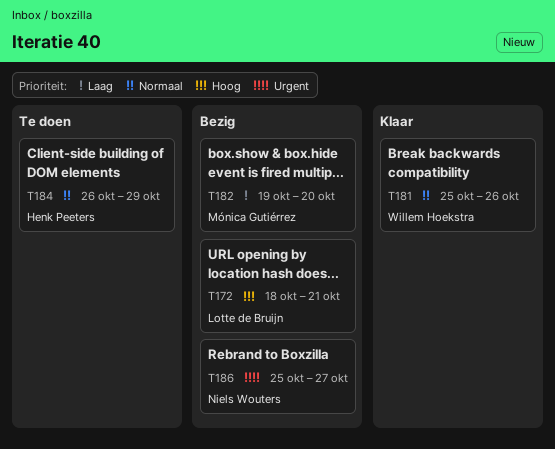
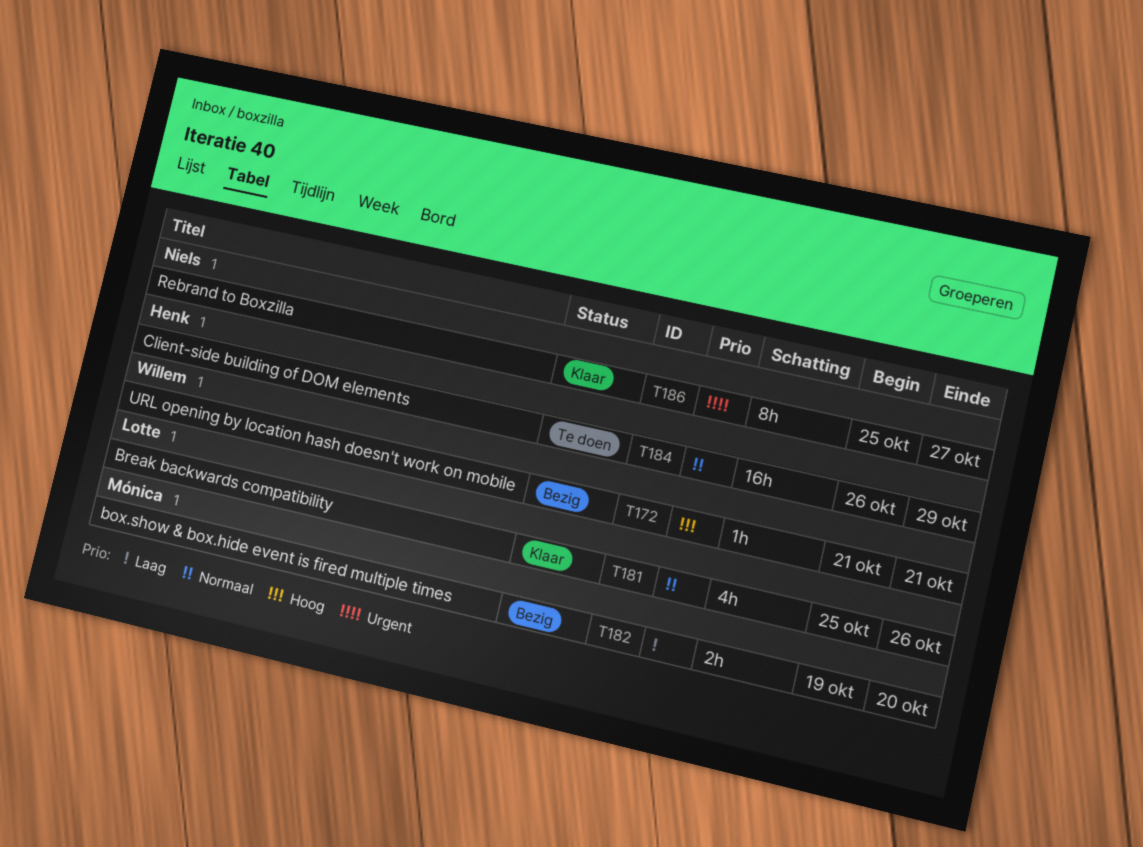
T172, owner: Lotte de Bruijn -> Willem Hoekstra
T172, start: Oct 18 -> Oct 21
T181, owner: Willem Hoekstra -> Lotte de Bruijn
T186, status: Bezig -> Klaar

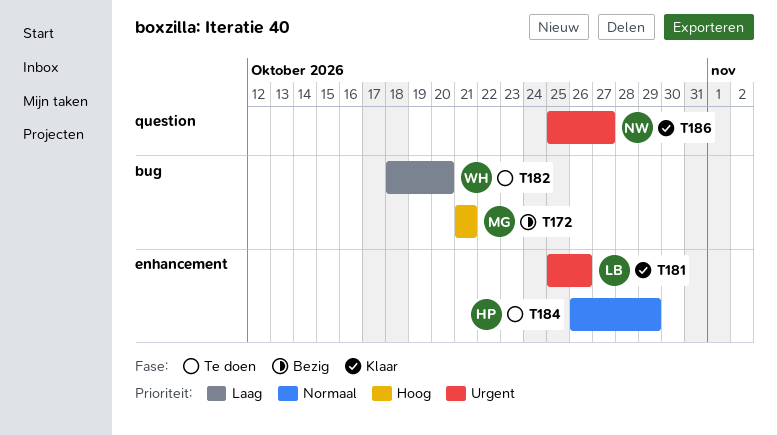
T172, owner: Willem -> Mónica
T181, priority: Normaal -> Urgent
T182, status: Bezig -> Te doen
T182, owner: Mónica -> Willem
T182, start: Oct 19 -> Oct 18

